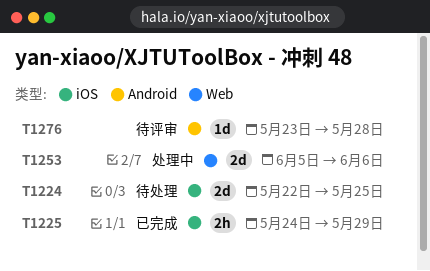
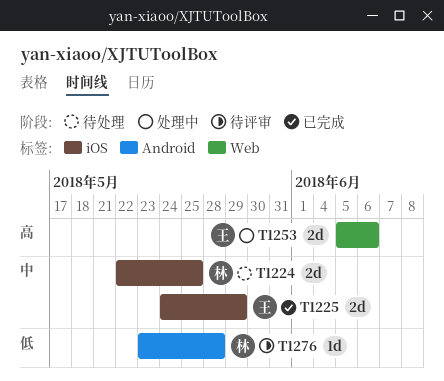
T1225, estimate: 2h -> 2d

